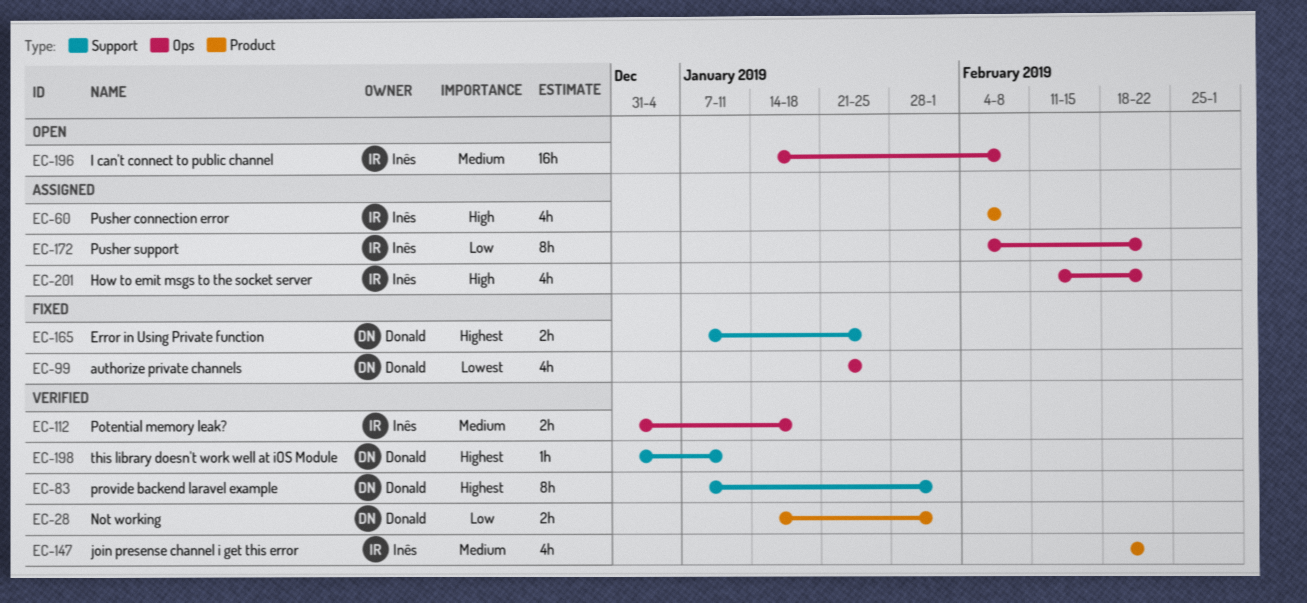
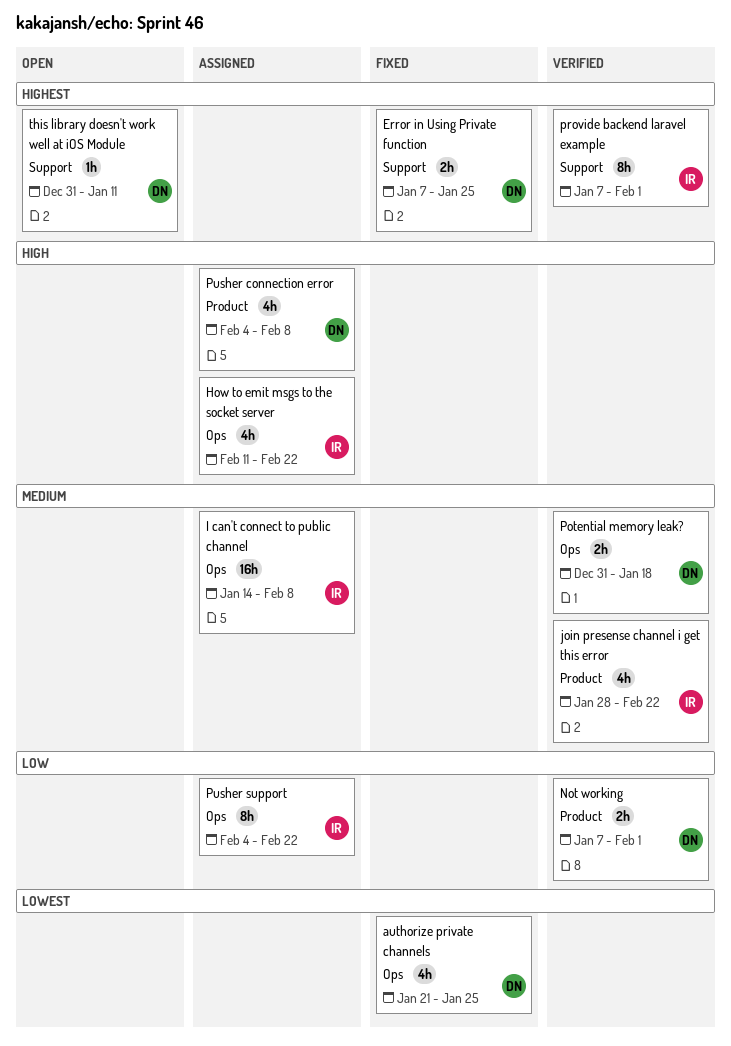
I can't connect to public channel, status: Open -> Assigned
join presense channel i get this error, start: Feb 18 -> Jan 28
Not working, start: Jan 14 -> Jan 7
Potential memory leak?, owner: Inês -> Donald
provide backend laravel example, owner: Donald -> Inês
Pusher connection error, owner: Inês -> Donald
this library doesn't work well at iOS Module, status: Verified -> Open

